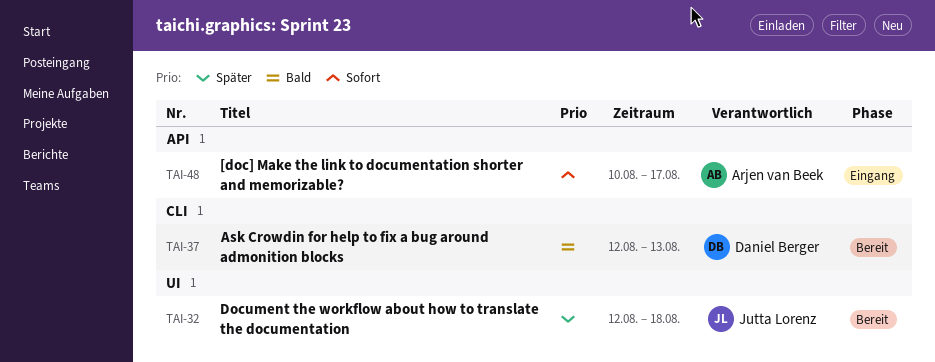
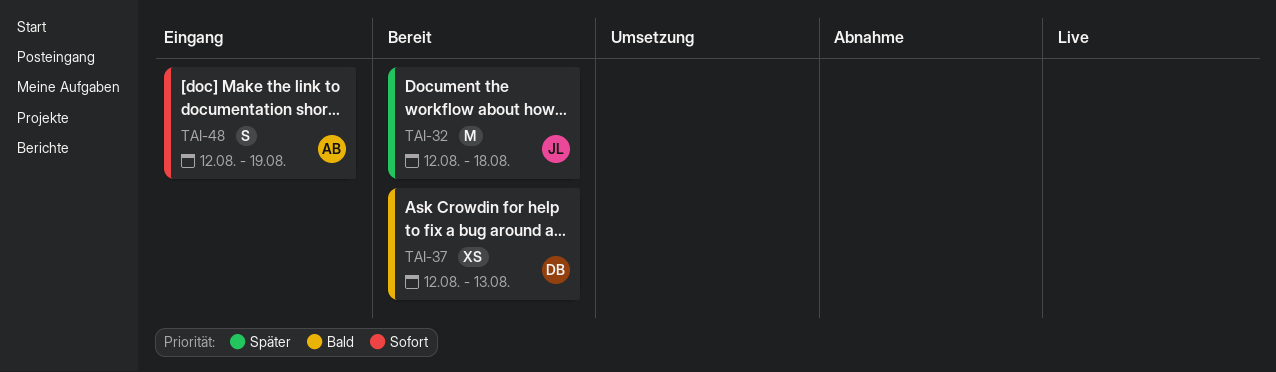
TAI-48, start: Aug 10 -> Aug 12
TAI-48, due: Aug 17 -> Aug 19

